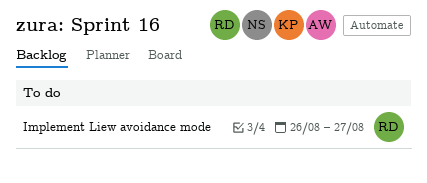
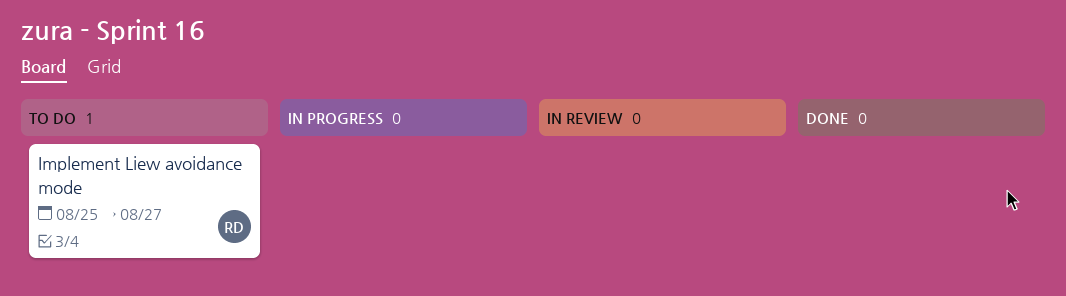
Implement Liew avoidance mode, start: Aug 26 -> Aug 25

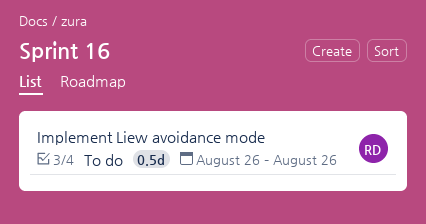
Implement Liew avoidance mode, start: Aug 25 -> Aug 26
Implement Liew avoidance mode, due: Aug 27 -> Aug 26

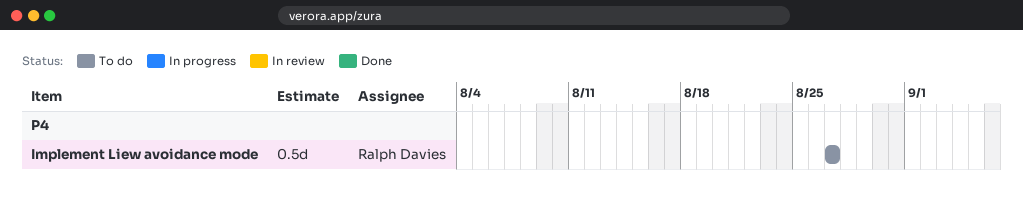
Implement Liew avoidance mode, start: Aug 26 -> Aug 27
Implement Liew avoidance mode, due: Aug 26 -> Aug 27

